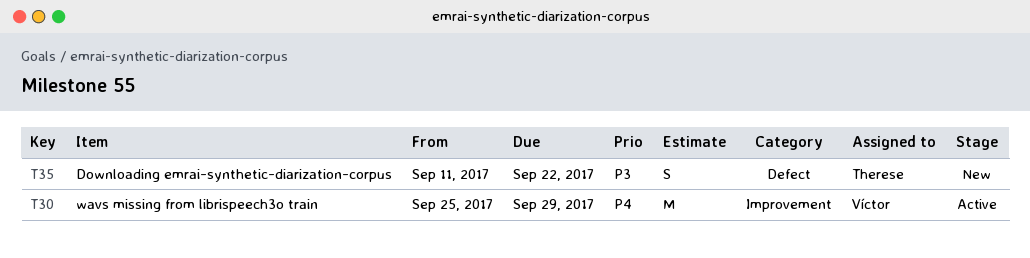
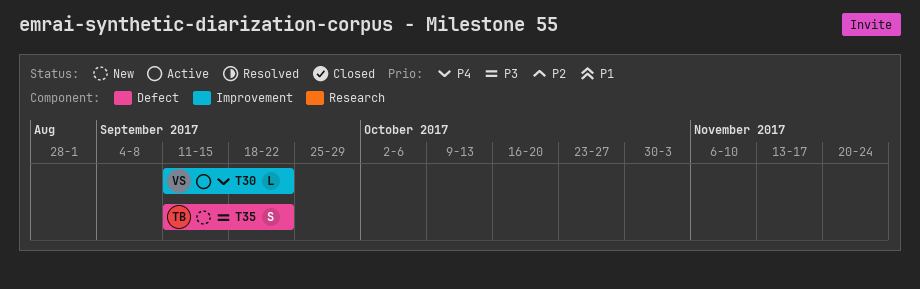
T30, estimate: M -> L
T30, start: Sep 25 -> Sep 11
T30, due: Sep 29 -> Sep 22

